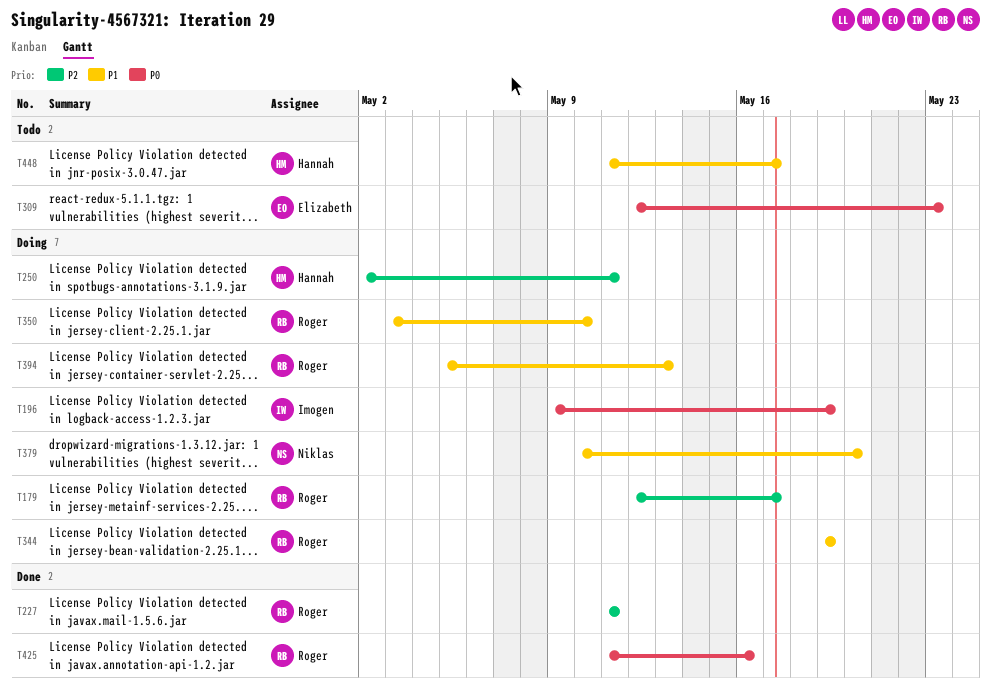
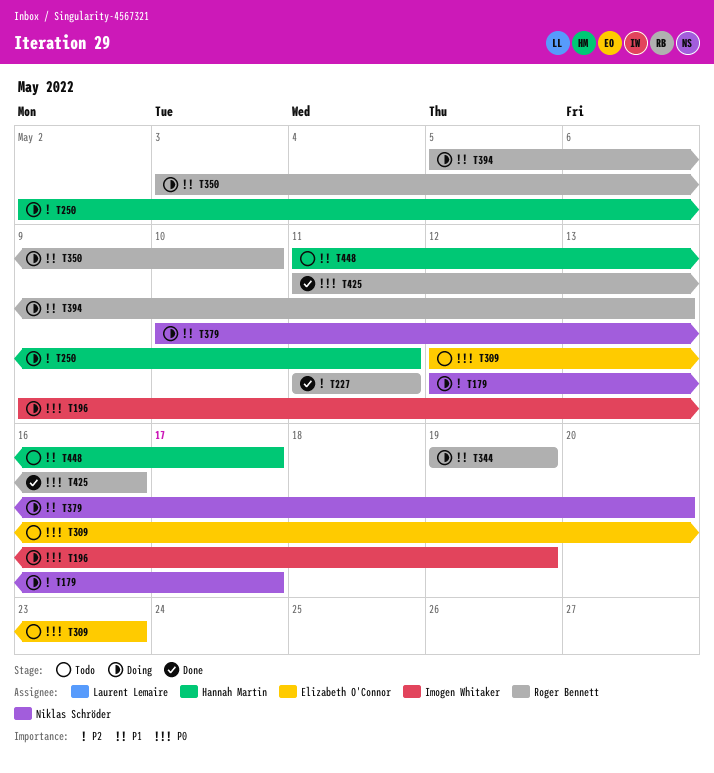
T179, owner: Roger Bennett -> Niklas Schröder

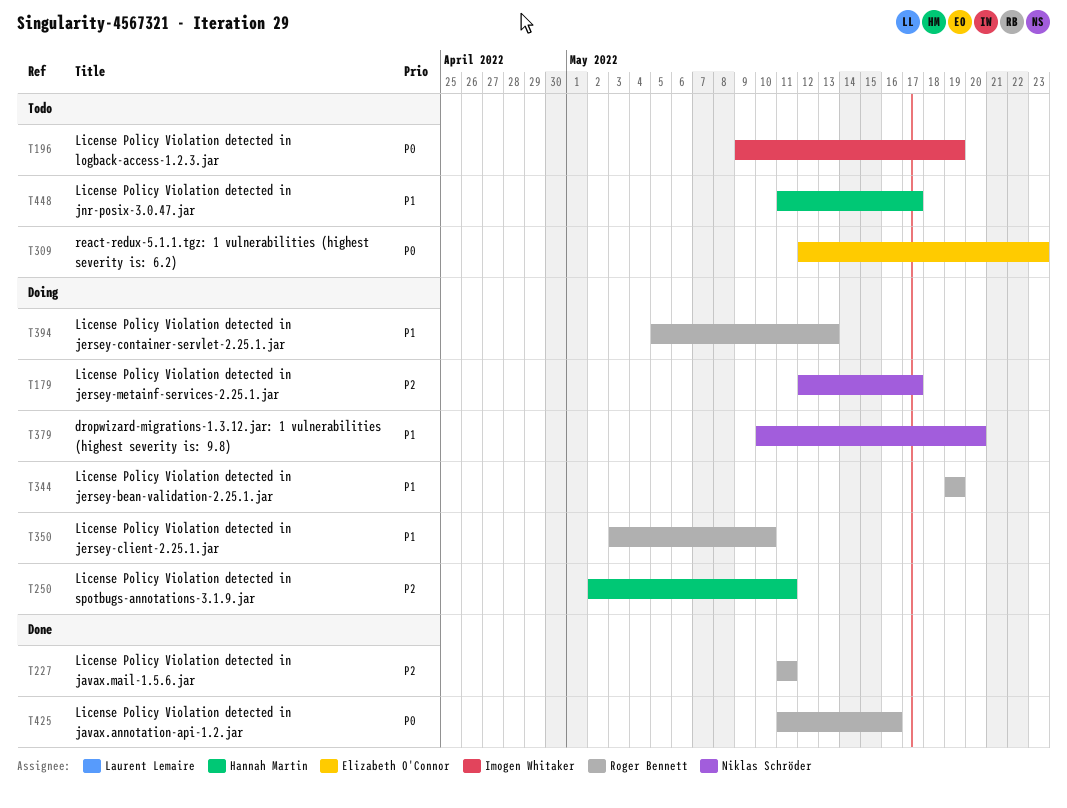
T196, status: Doing -> Todo

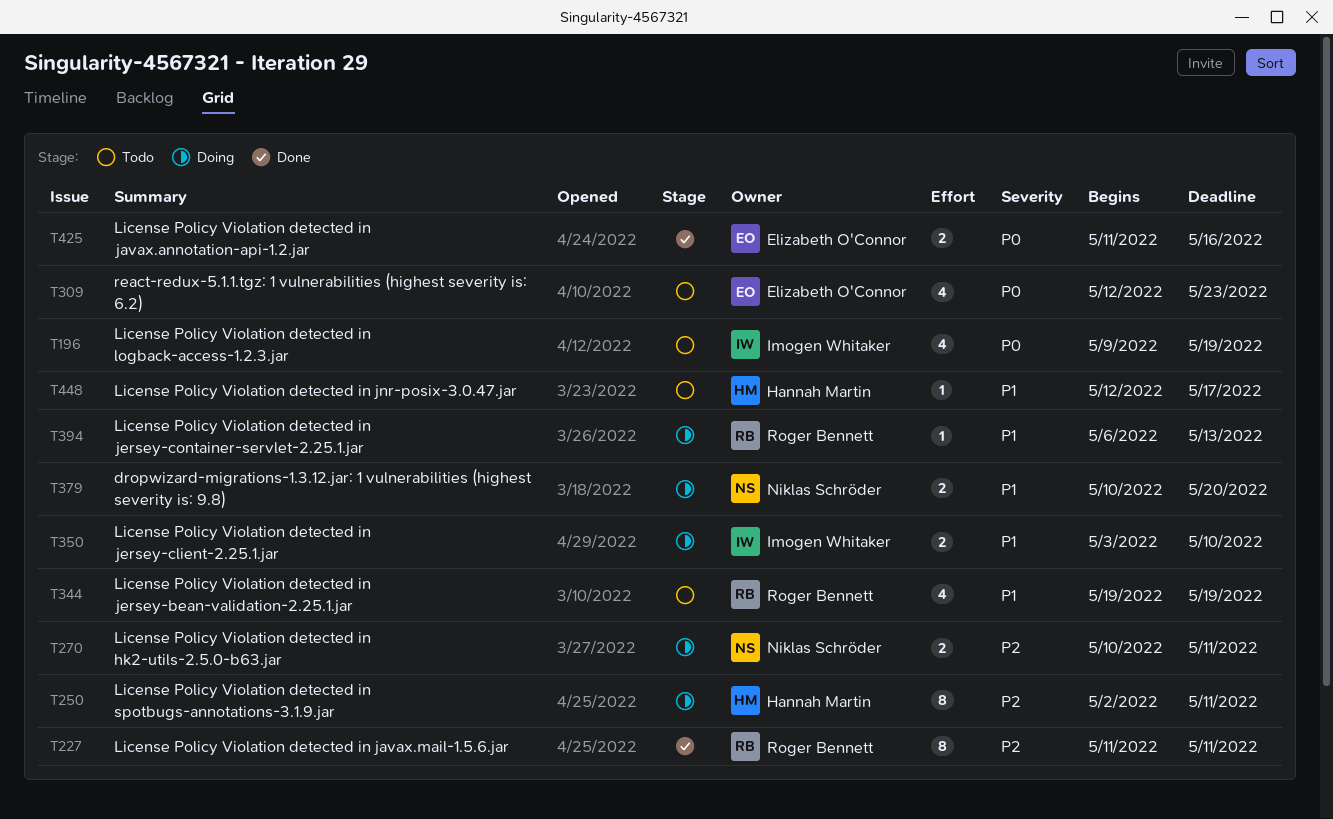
T179: present -> none
T270: none -> present
T344, status: Doing -> Todo
T350, owner: Roger Bennett -> Imogen Whitaker
T394, start: May 5 -> May 6
T425, owner: Roger Bennett -> Elizabeth O'Connor
T448, start: May 11 -> May 12

